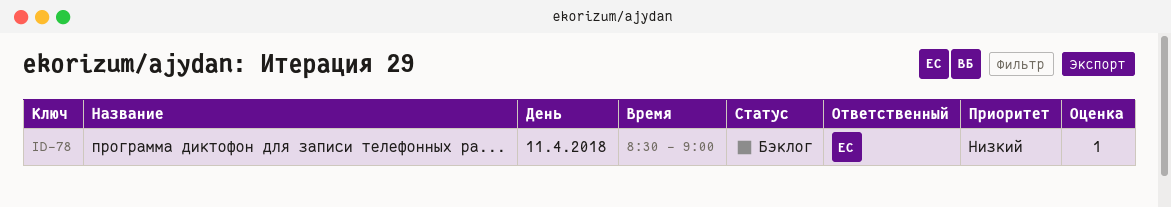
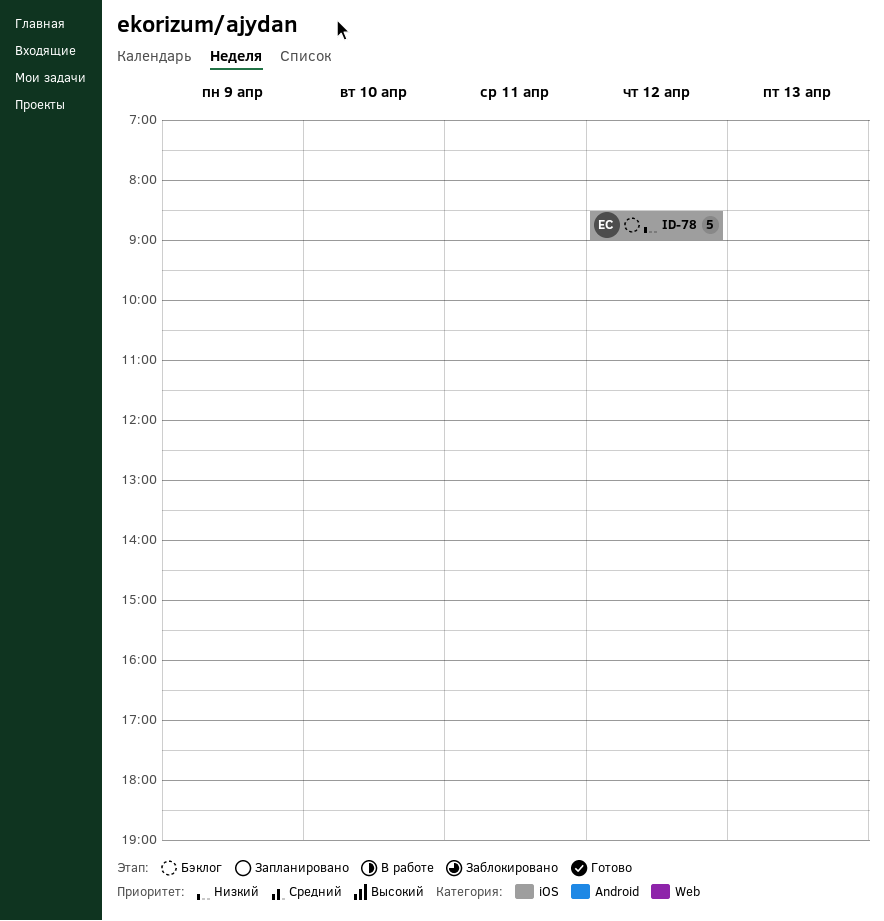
ID-78, estimate: 1 -> 5
ID-78, day: Apr 11 -> Apr 12

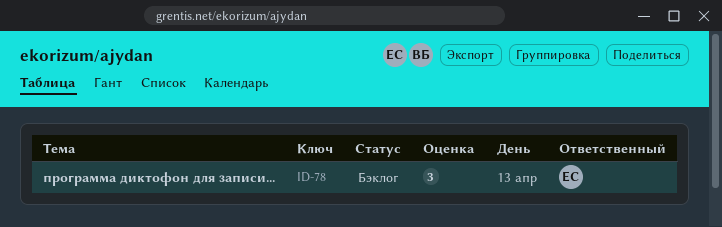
ID-78, estimate: 5 -> 3
ID-78, day: Apr 12 -> Apr 13

